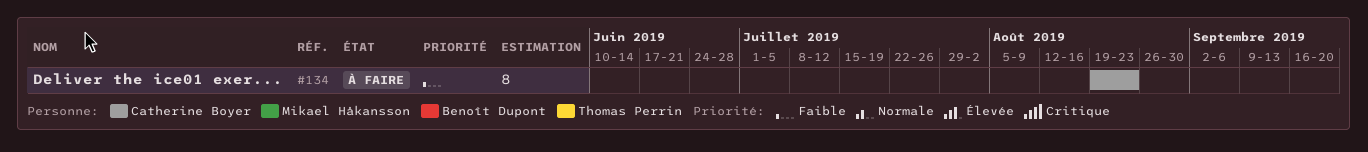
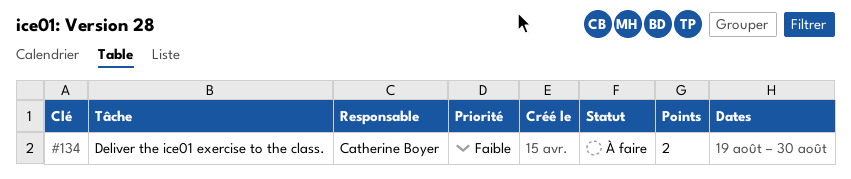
#134, estimate: 8 -> 2
#134, due: Aug 23 -> Aug 30

